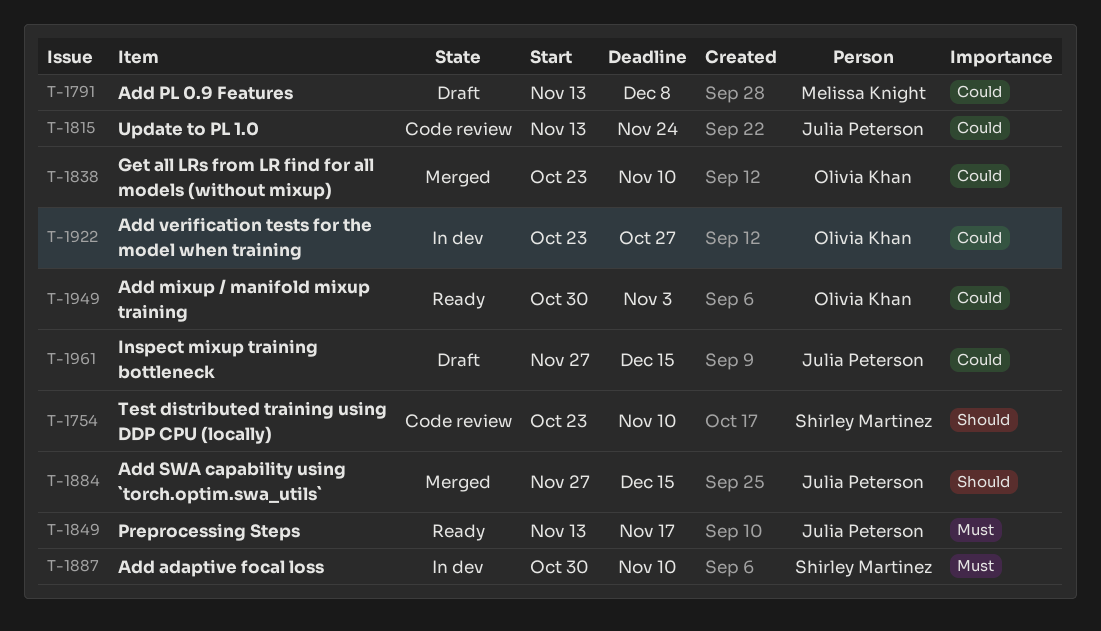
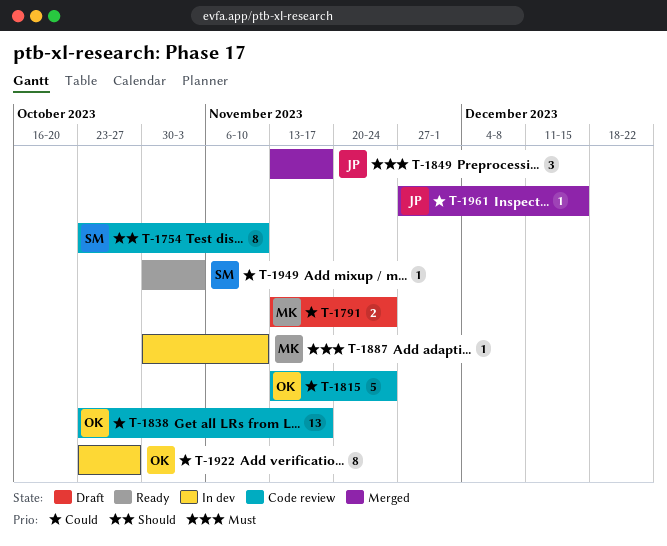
T-1791, due: Dec 8 -> Nov 24
T-1815, owner: Julia Peterson -> Olivia Khan
T-1838, status: Merged -> Code review
T-1838, due: Nov 10 -> Nov 17
T-1849, status: Ready -> Merged
T-1884: present -> none
T-1887, owner: Shirley Martinez -> Melissa Knight
T-1949, owner: Olivia Khan -> Shirley Martinez
T-1961, status: Draft -> Merged

